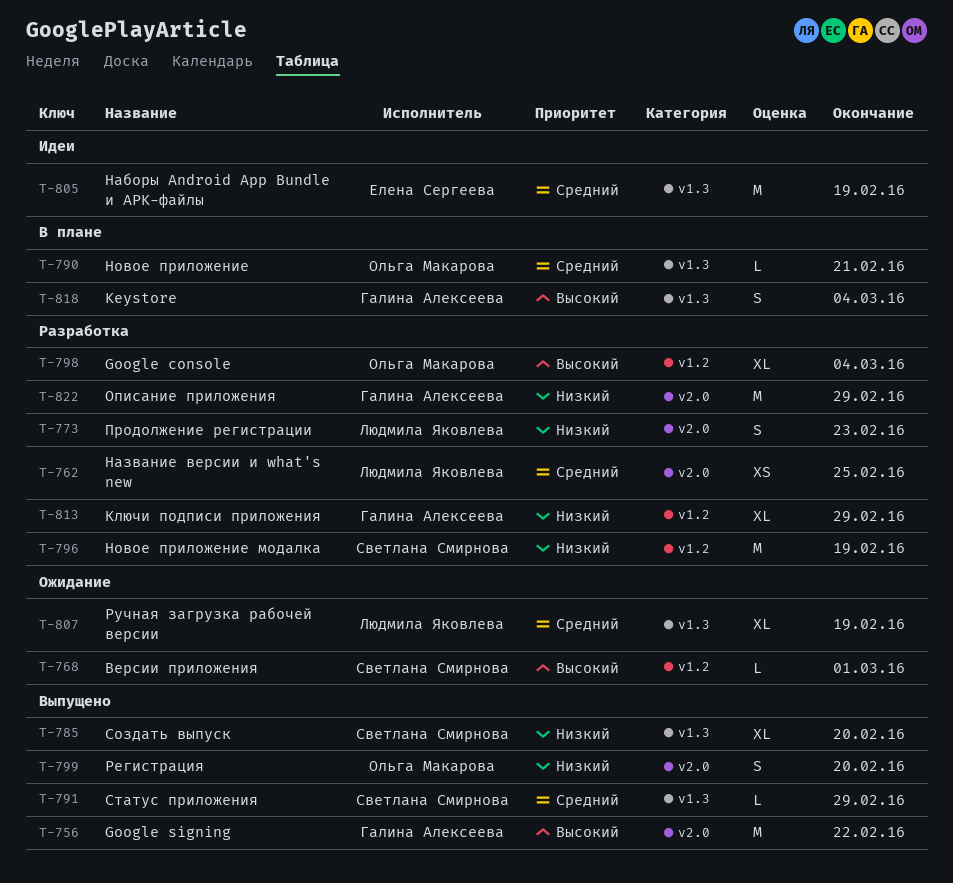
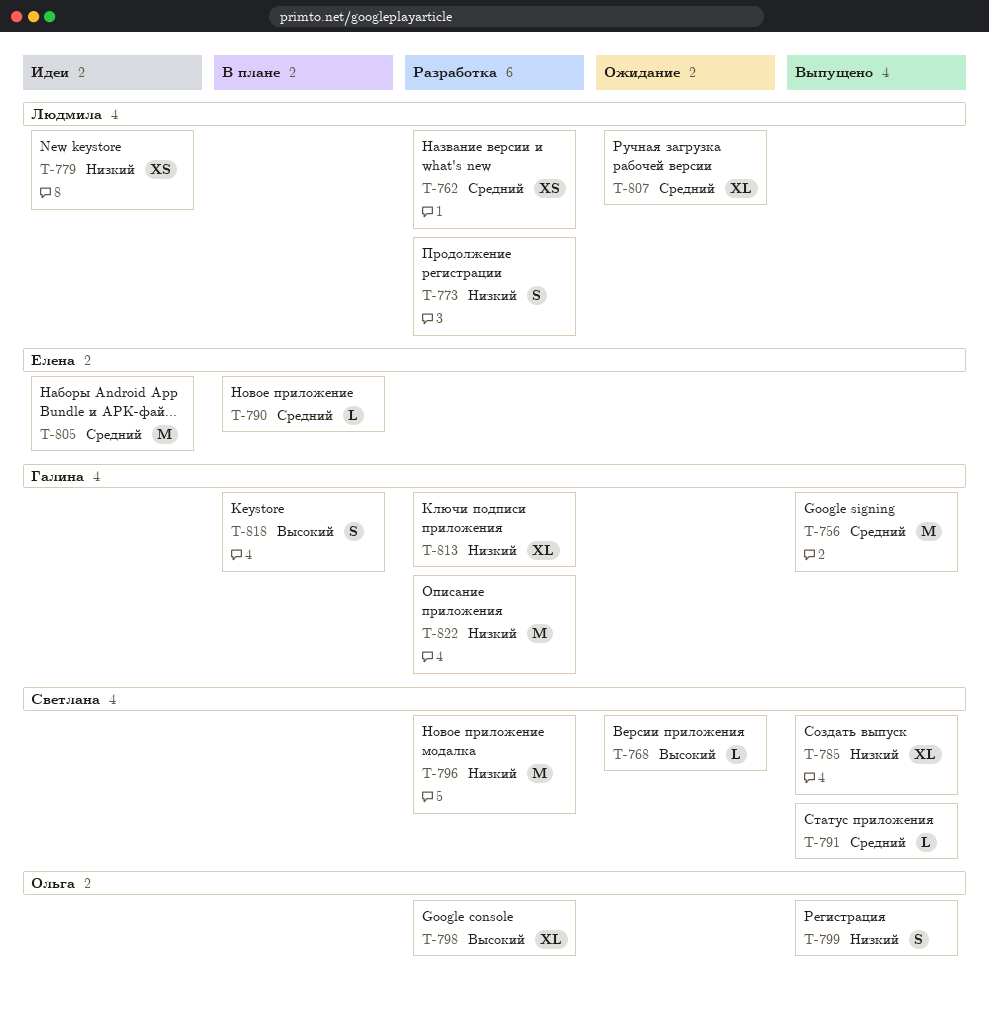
T-756, priority: Высокий -> Средний
T-779: none -> present
T-790, owner: Ольга Макарова -> Елена Сергеева

